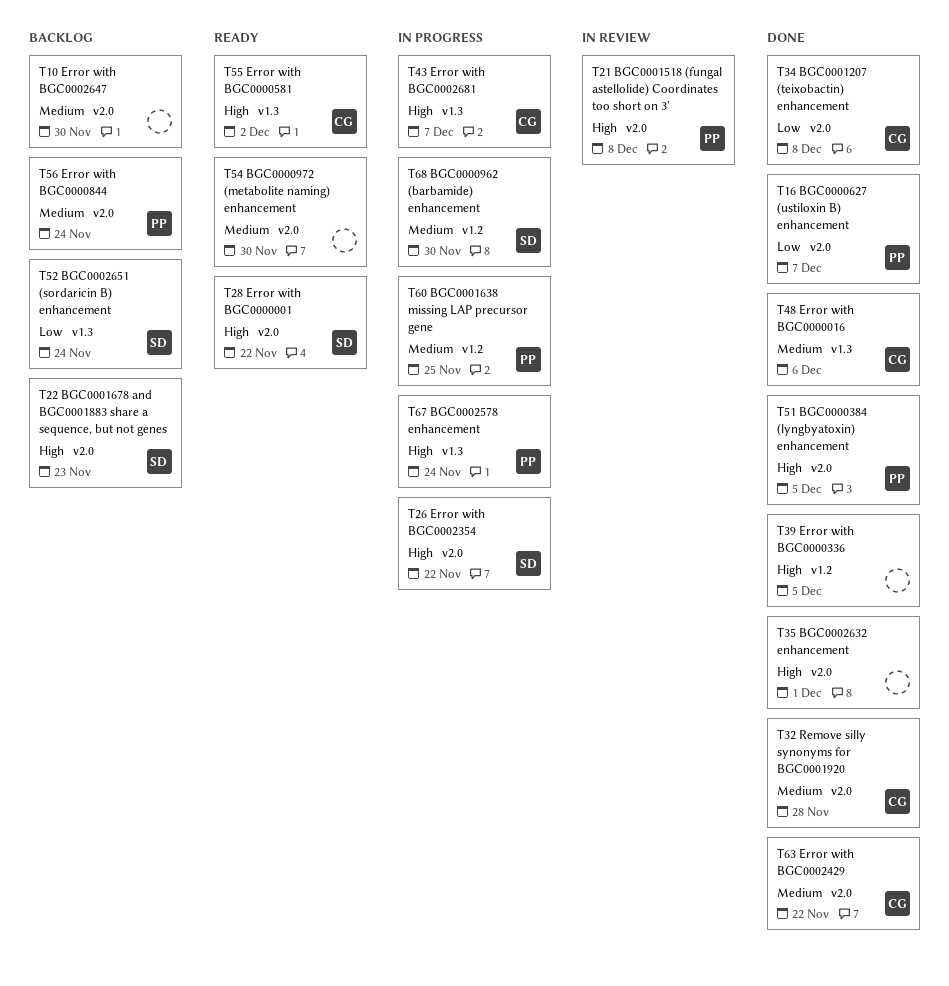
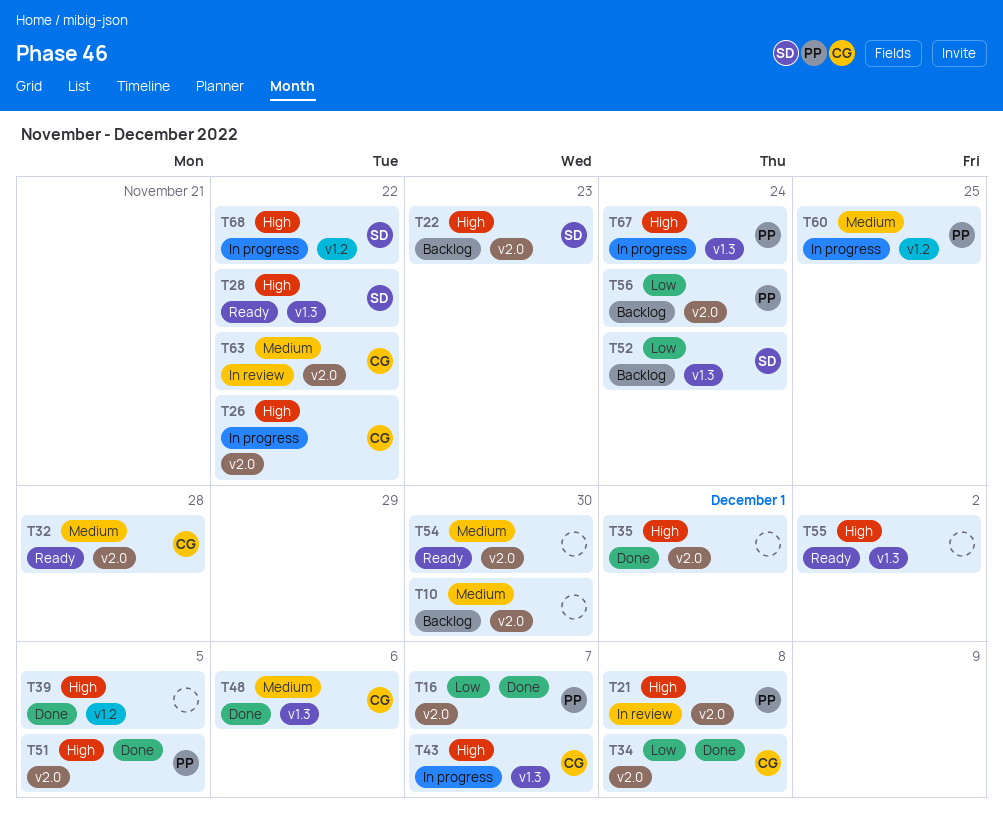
T26, owner: SD -> CG
T28, label: v2.0 -> v1.3
T32, status: Done -> Ready
T55, owner: CG -> none
T56, priority: Medium -> Low
T63, status: Done -> In review
T68, priority: Medium -> High
T68, due: Nov 30 -> Nov 22

